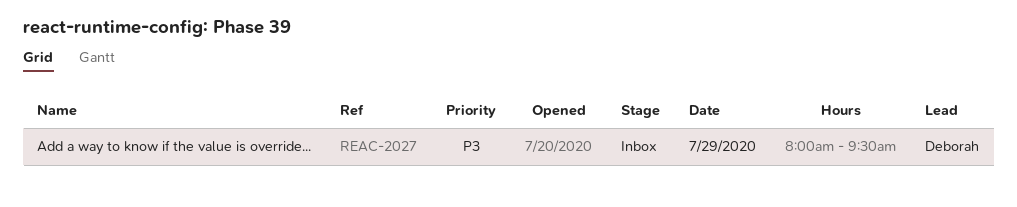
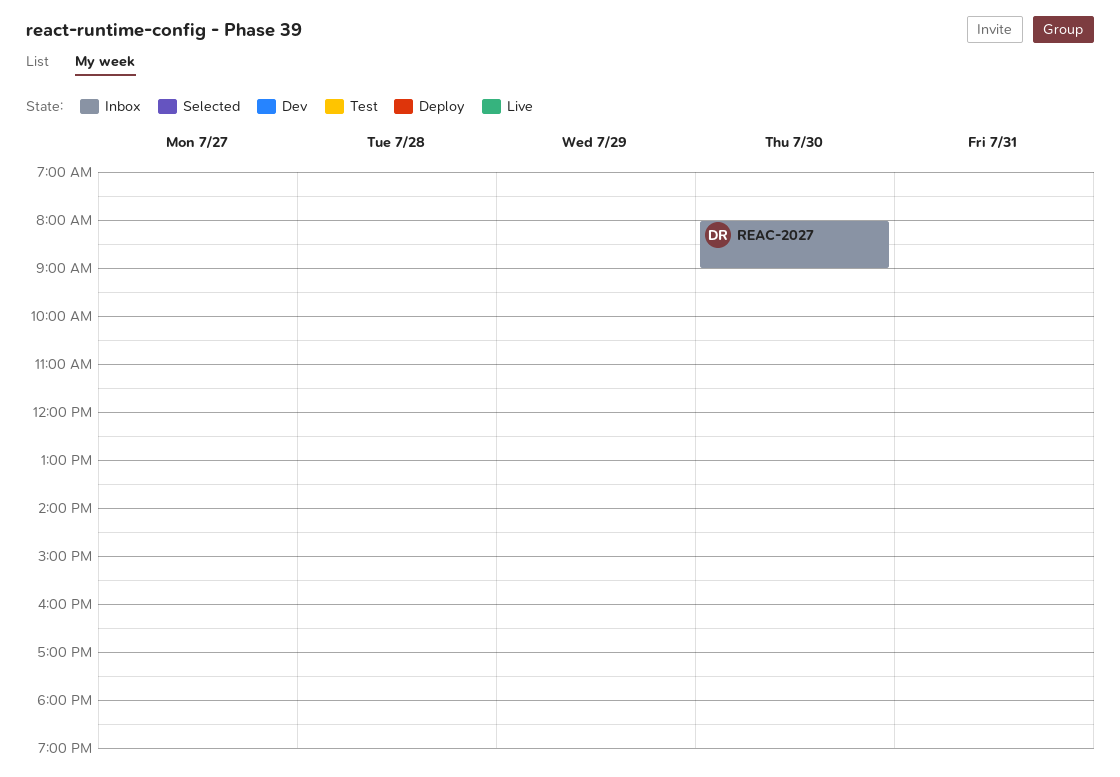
REAC-2027, day: Jul 29 -> Jul 30
REAC-2027, ends: 09:30 -> 09:00

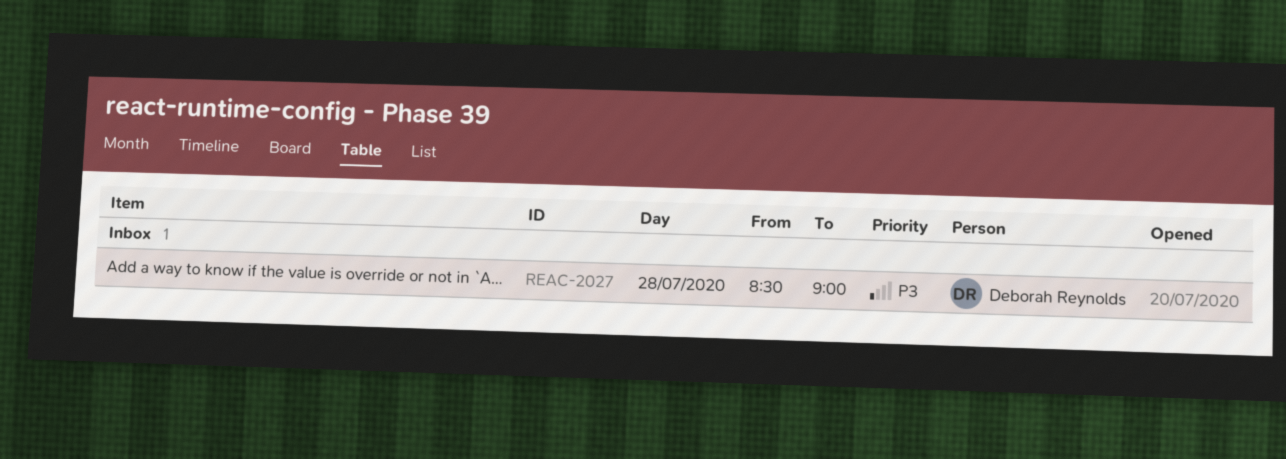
REAC-2027, day: Jul 30 -> Jul 28
REAC-2027, begins: 08:00 -> 08:30

